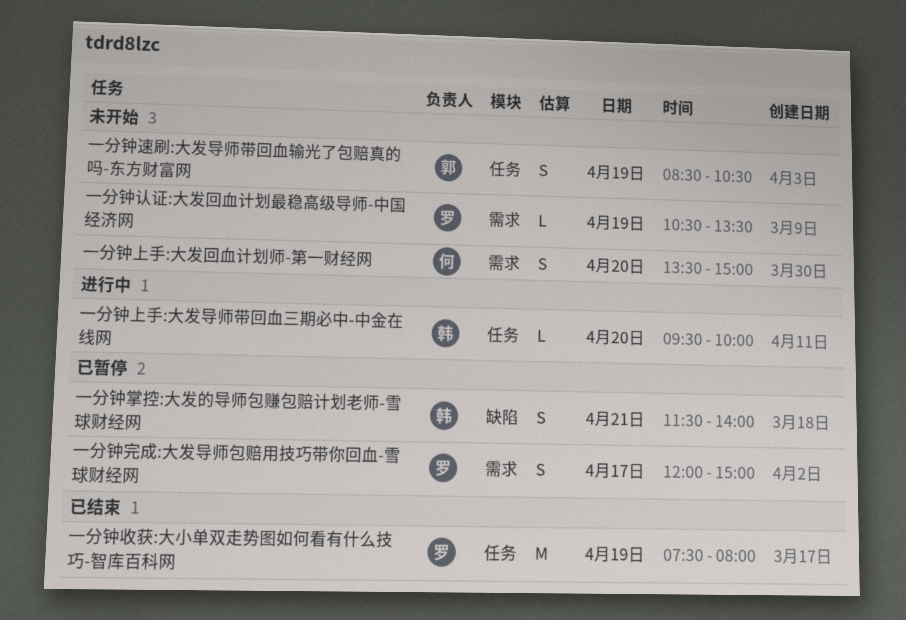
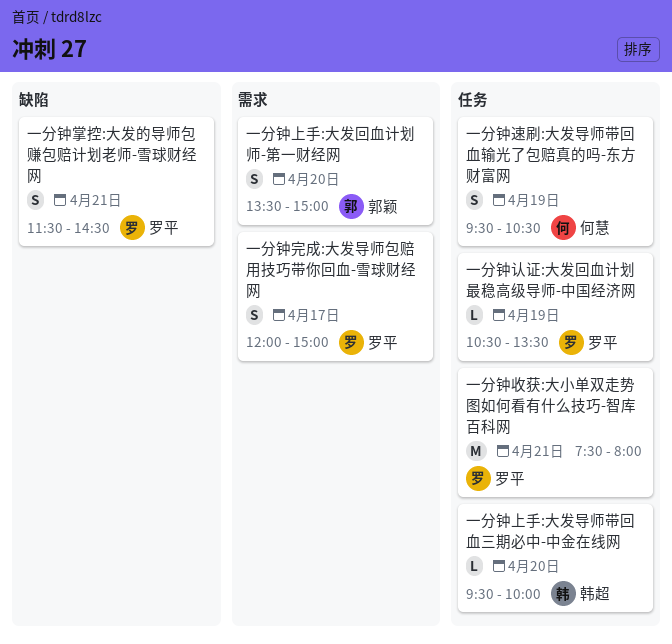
一分钟上手:大发回血计划师-第一财经网, owner: 何慧 -> 郭颖
一分钟掌控:大发的导师包赚包赔计划老师-雪球财经网, owner: 韩超 -> 罗平
一分钟掌控:大发的导师包赚包赔计划老师-雪球财经网, ends: 14:00 -> 14:30
一分钟收获:大小单双走势图如何看有什么技巧-智库百科网, day: Apr 19 -> Apr 21
一分钟认证:大发回血计划最稳高级导师-中国经济网, label: 需求 -> 任务
一分钟速刷:大发导师带回血输光了包赔真的吗-东方财富网, owner: 郭颖 -> 何慧
一分钟速刷:大发导师带回血输光了包赔真的吗-东方财富网, begins: 08:30 -> 09:30

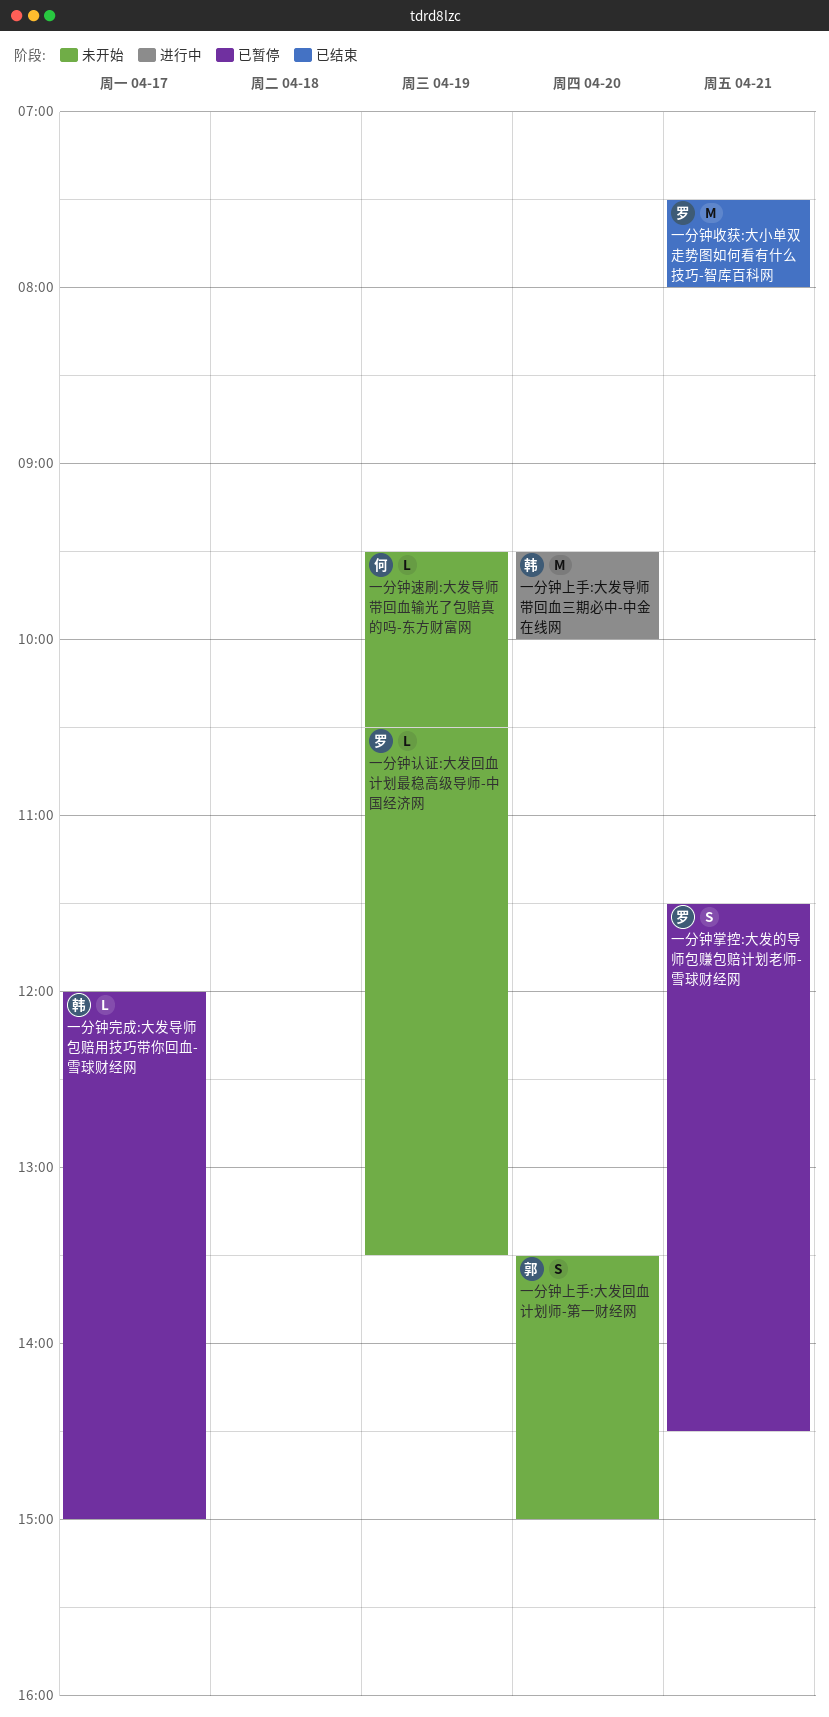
一分钟上手:大发导师带回血三期必中-中金在线网, estimate: L -> M
一分钟完成:大发导师包赔用技巧带你回血-雪球财经网, owner: 罗平 -> 韩超
一分钟完成:大发导师包赔用技巧带你回血-雪球财经网, estimate: S -> L
一分钟速刷:大发导师带回血输光了包赔真的吗-东方财富网, estimate: S -> L

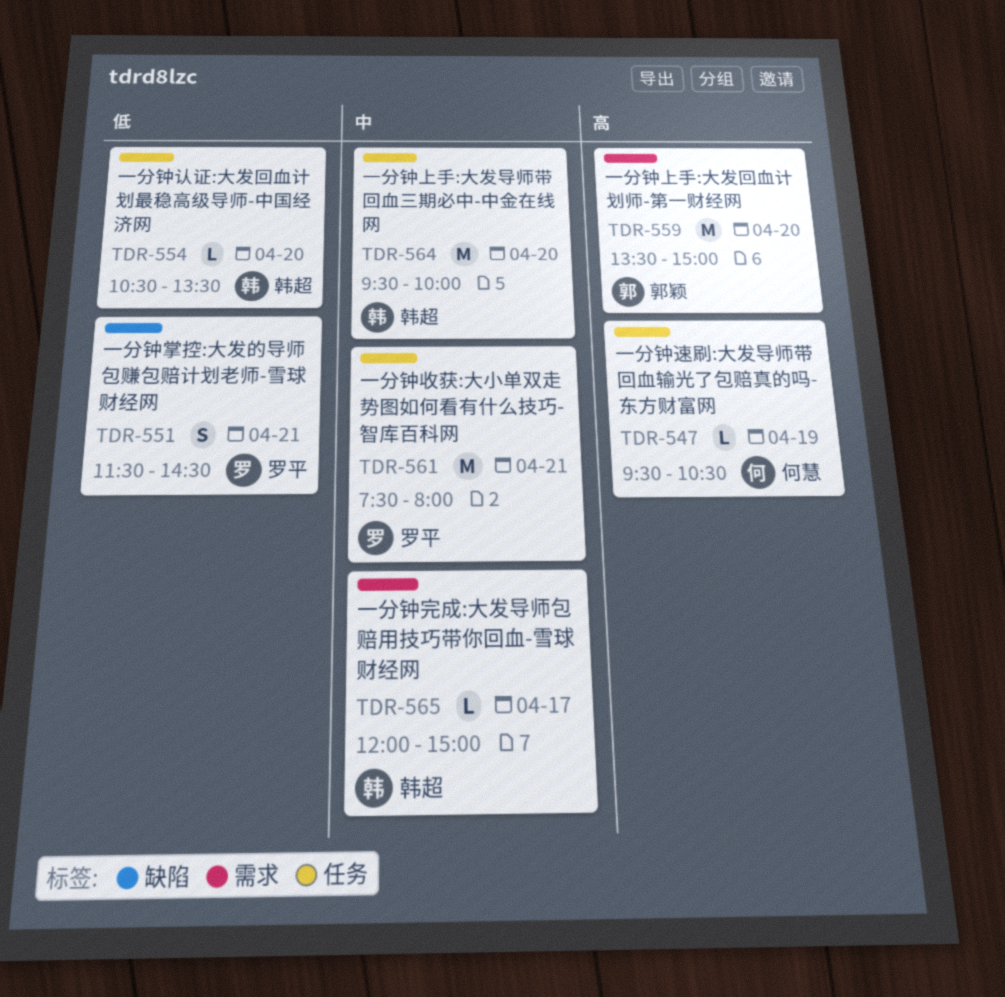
一分钟上手:大发回血计划师-第一财经网, estimate: S -> M
一分钟认证:大发回血计划最稳高级导师-中国经济网, owner: 罗平 -> 韩超
一分钟认证:大发回血计划最稳高级导师-中国经济网, day: Apr 19 -> Apr 20

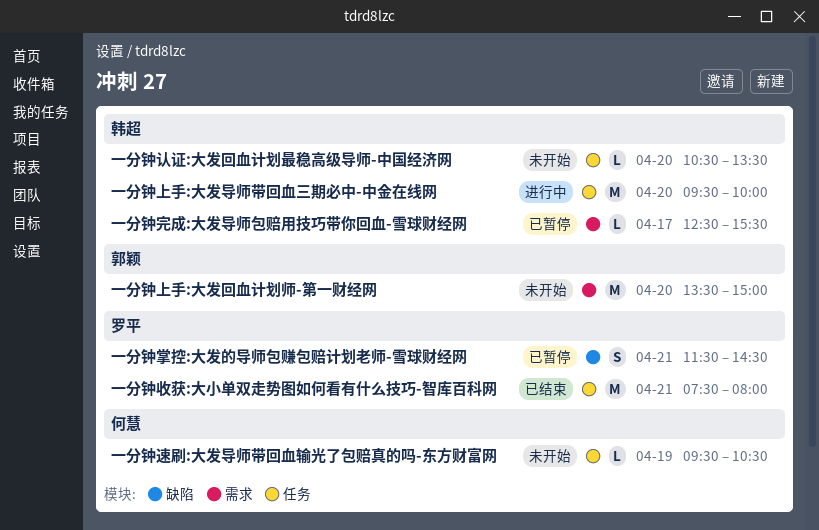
一分钟完成:大发导师包赔用技巧带你回血-雪球财经网, begins: 12:00 -> 12:30
一分钟完成:大发导师包赔用技巧带你回血-雪球财经网, ends: 15:00 -> 15:30

